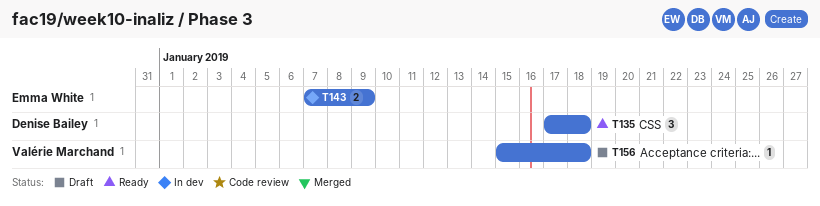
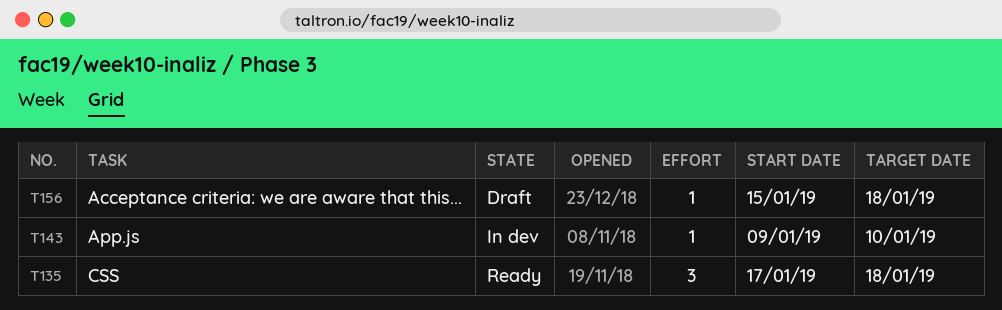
T143, estimate: 2 -> 1
T143, start: Jan 7 -> Jan 9
T143, due: Jan 9 -> Jan 10

